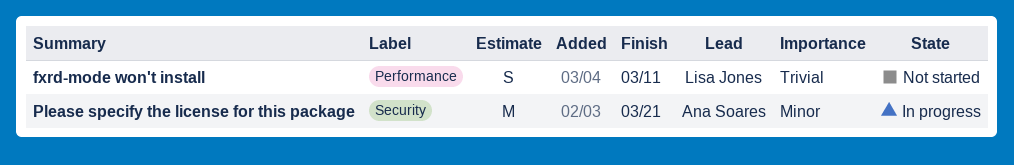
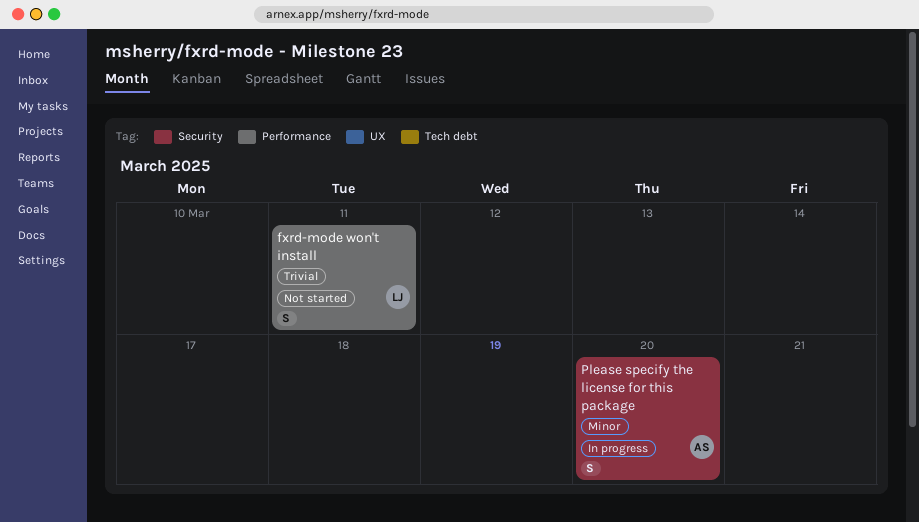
Please specify the license for this package, estimate: M -> S
Please specify the license for this package, due: Mar 21 -> Mar 20

